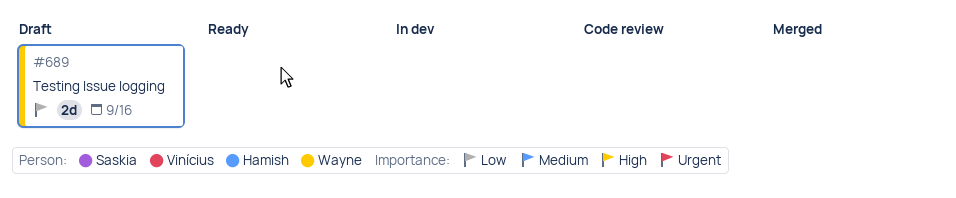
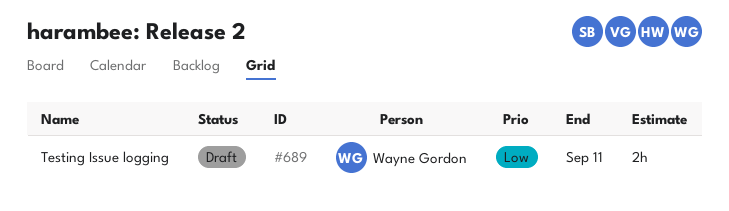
#689, estimate: 2d -> 2h
#689, due: Sep 16 -> Sep 11

